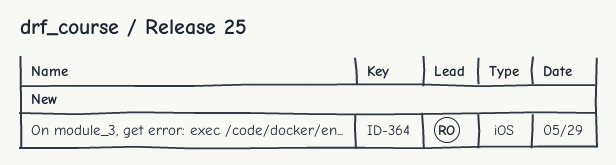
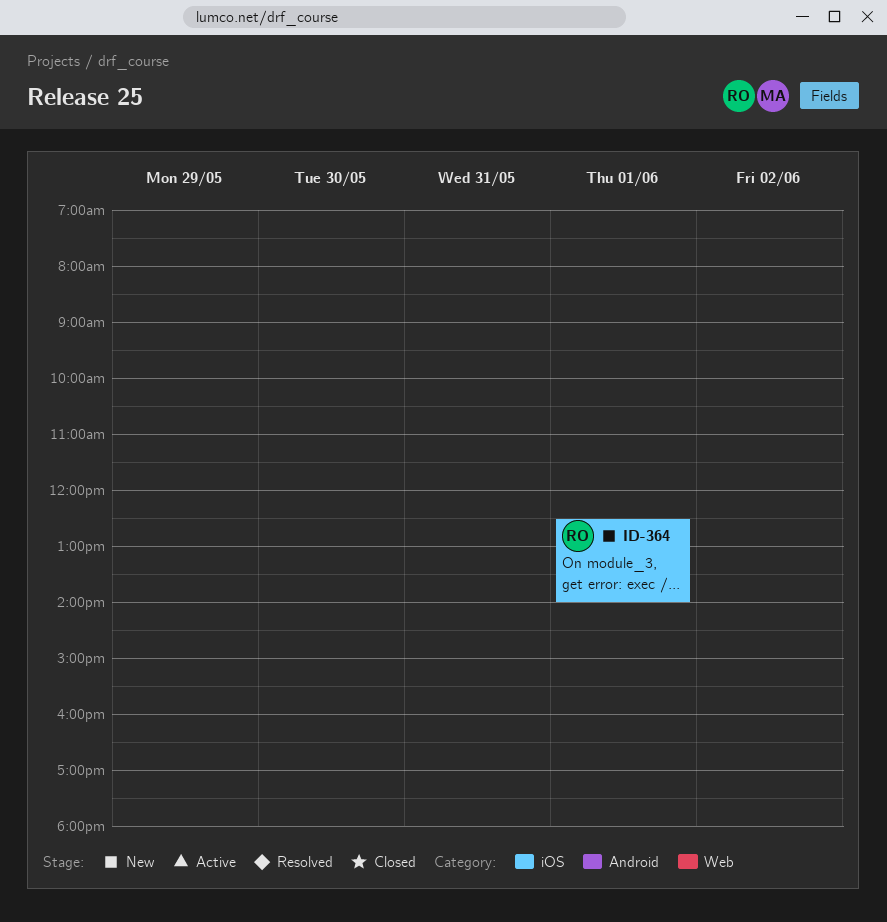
ID-364, day: May 29 -> Jun 1

